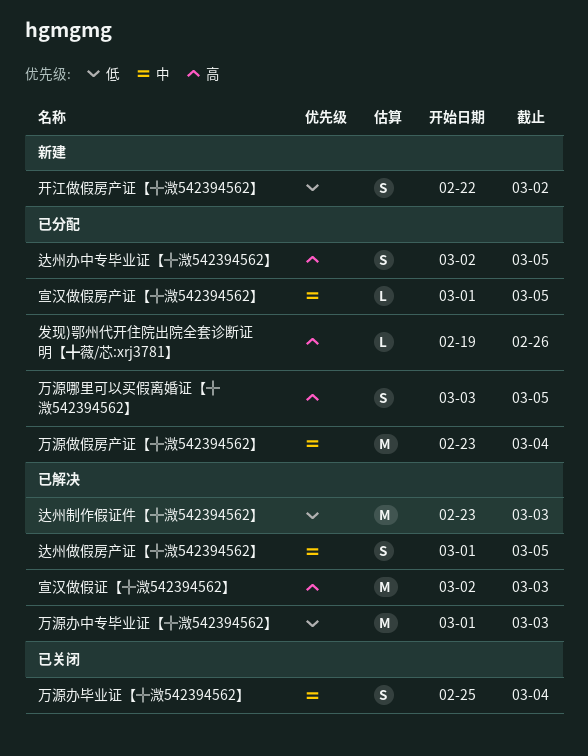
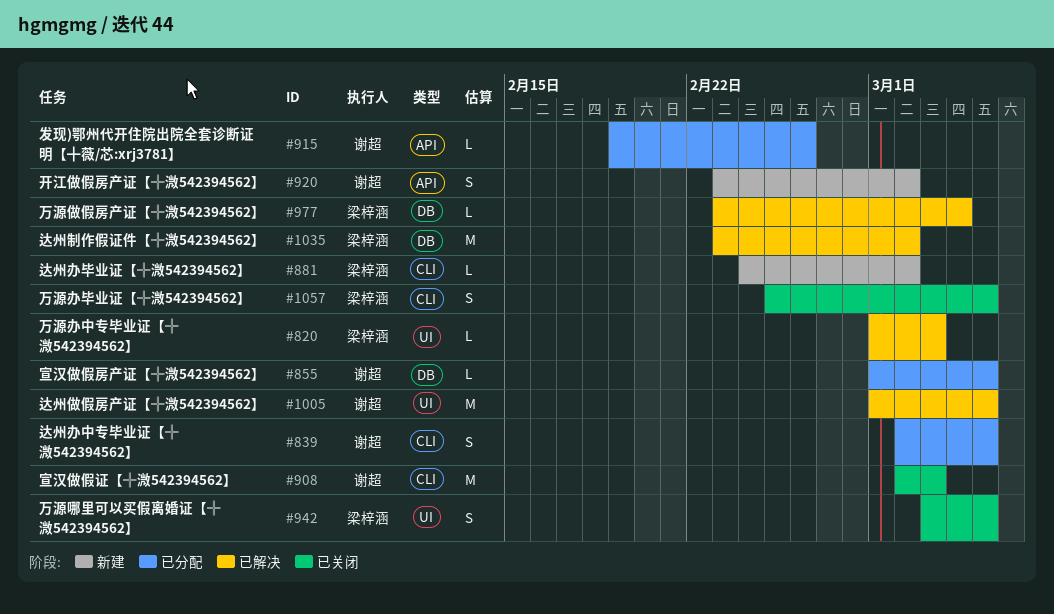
万源做假房产证【╬溦542394562】, status: 已分配 -> 已解决
万源做假房产证【╬溦542394562】, estimate: M -> L
万源办中专毕业证【╬溦542394562】, estimate: M -> L
万源办毕业证【╬溦542394562】, due: Mar 4 -> Mar 5
万源哪里可以买假离婚证【╬溦542394562】, status: 已分配 -> 已关闭
宣汉做假证【╬溦542394562】, status: 已解决 -> 已关闭
开江做假房产证【╬溦542394562】, start: Feb 22 -> Feb 23
达州做假房产证【╬溦542394562】, estimate: S -> M
达州制作假证件【╬溦542394562】, due: Mar 3 -> Mar 2
达州办毕业证【╬溦542394562】: none -> present

